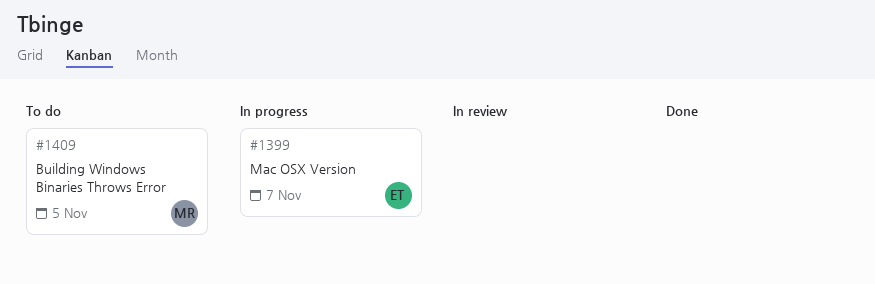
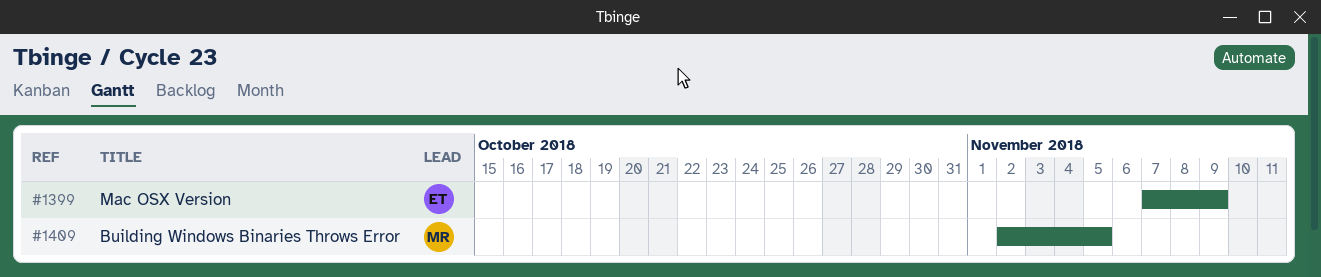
#1399, due: Nov 7 -> Nov 9

